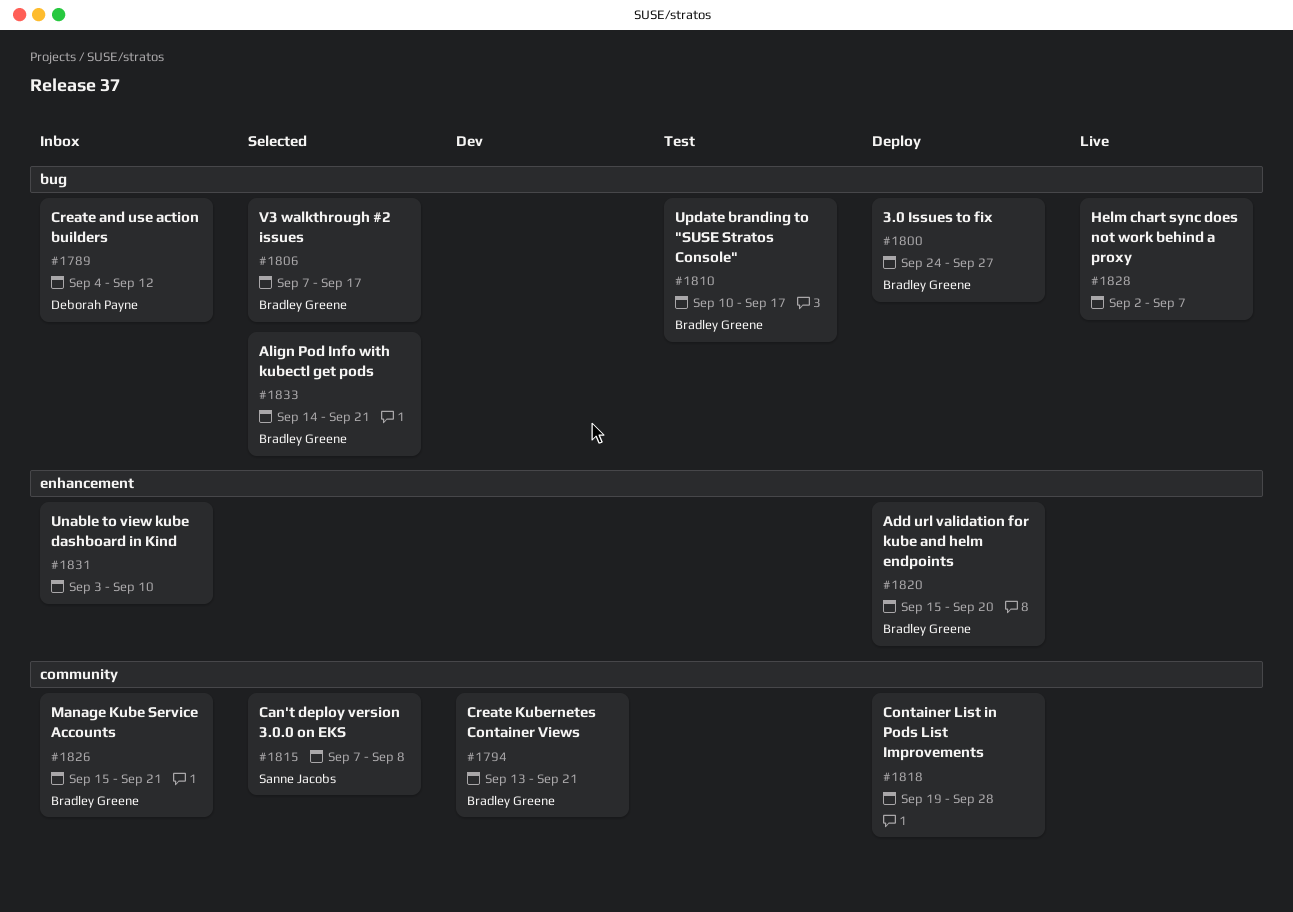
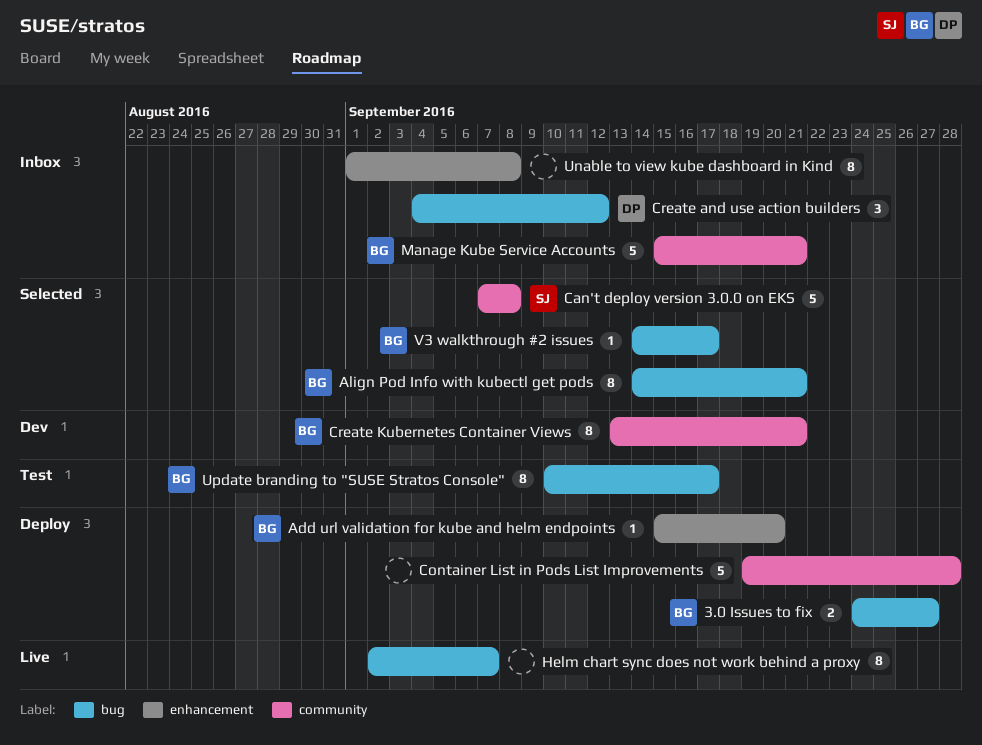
Unable to view kube dashboard in Kind, start: Sep 3 -> Sep 1
Unable to view kube dashboard in Kind, due: Sep 10 -> Sep 8
V3 walkthrough #2 issues, start: Sep 7 -> Sep 14

